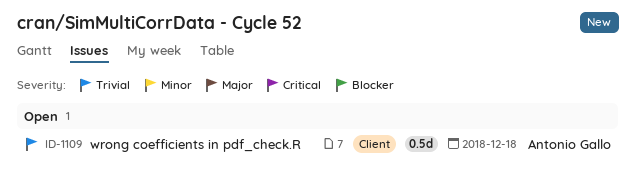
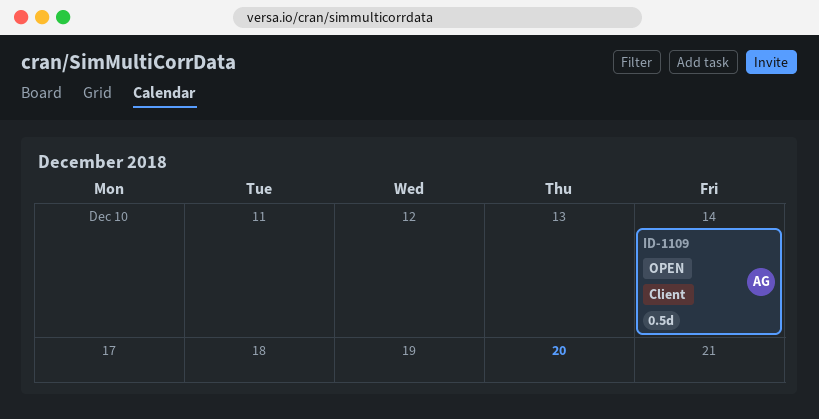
ID-1109, due: Dec 18 -> Dec 14

